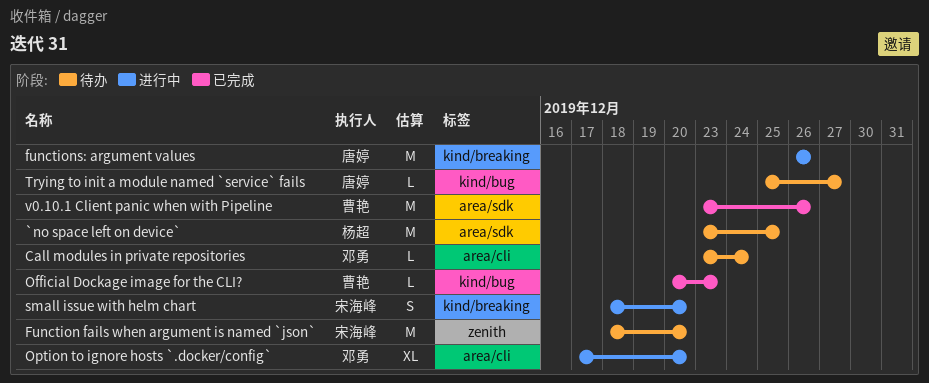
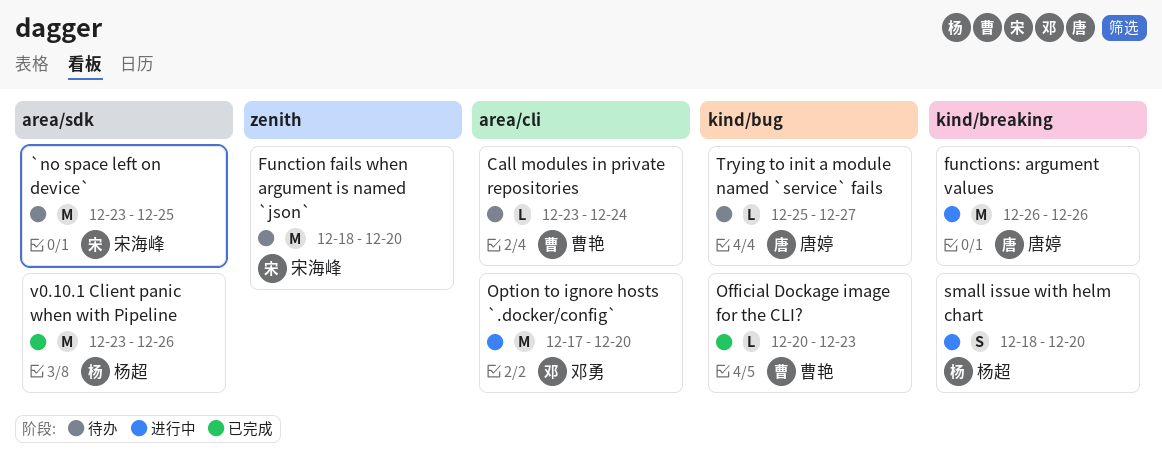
`no space left on device`, owner: 杨超 -> 宋海峰
Call modules in private repositories, owner: 邓勇 -> 曹艳
Option to ignore hosts `.docker/config`, estimate: XL -> M
small issue with helm chart, owner: 宋海峰 -> 杨超
v0.10.1 Client panic when with Pipeline, owner: 曹艳 -> 杨超

